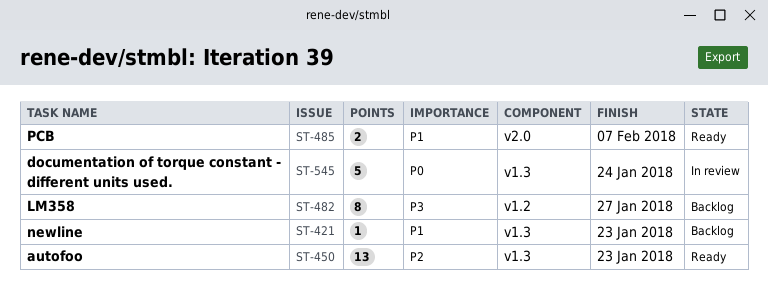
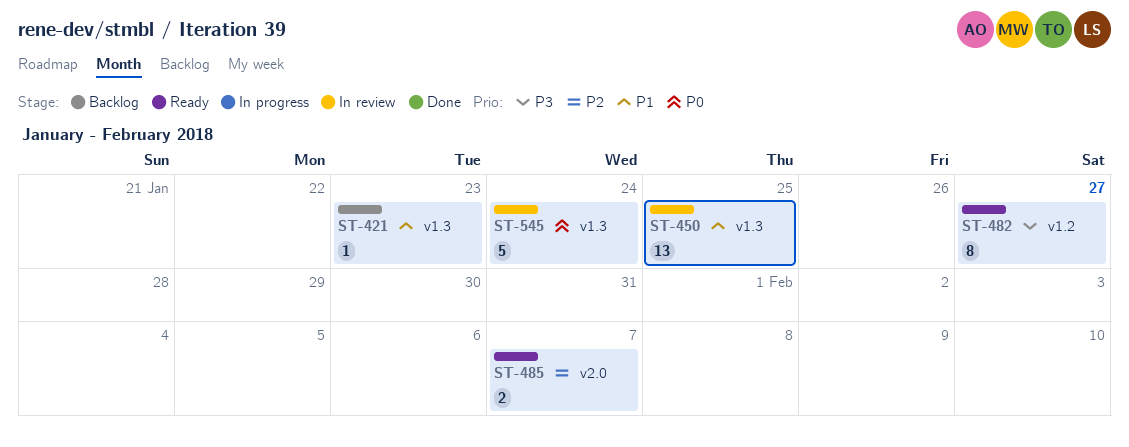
ST-450, status: Ready -> In review
ST-450, priority: P2 -> P1
ST-450, due: Jan 23 -> Jan 25
ST-482, status: Backlog -> Ready
ST-485, priority: P1 -> P2

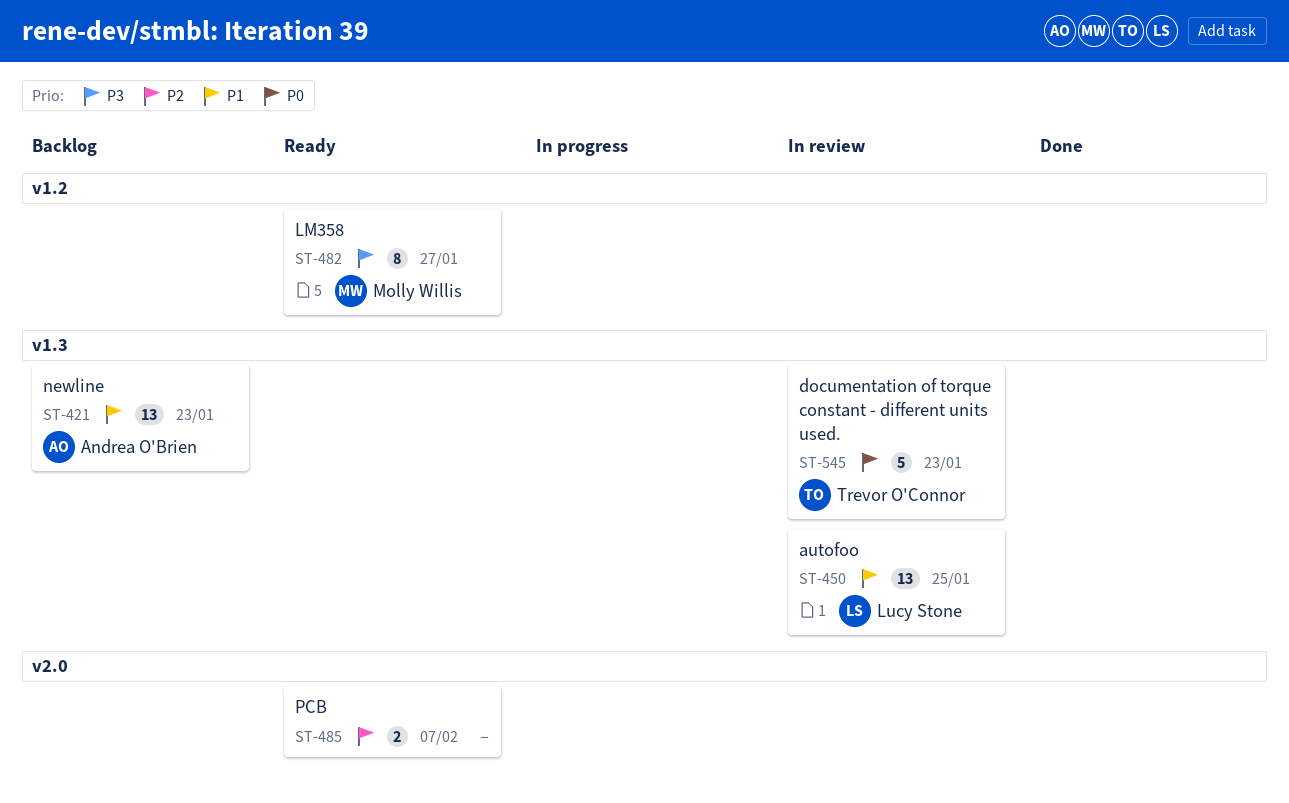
ST-421, estimate: 1 -> 13
ST-545, due: Jan 24 -> Jan 23

